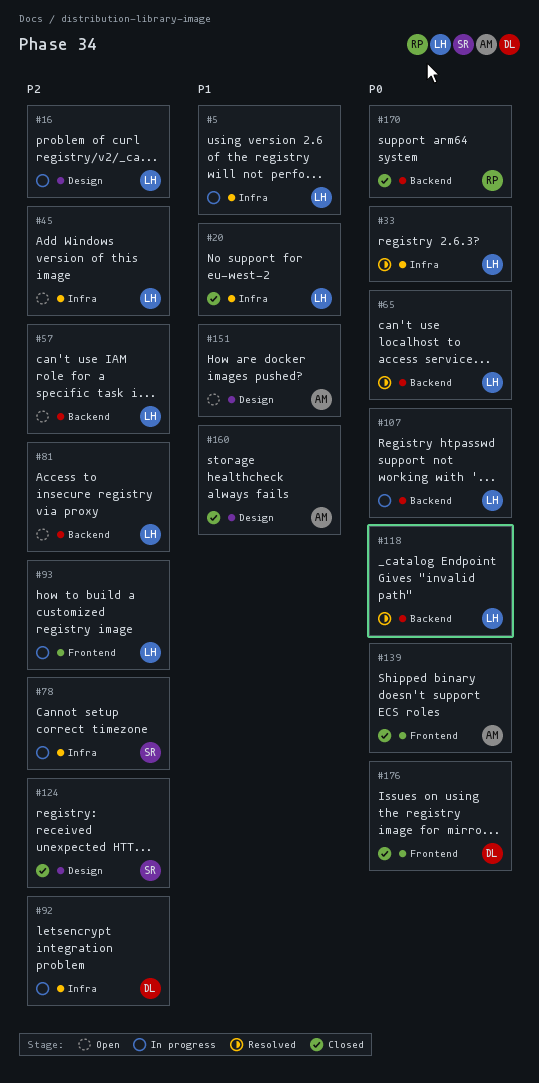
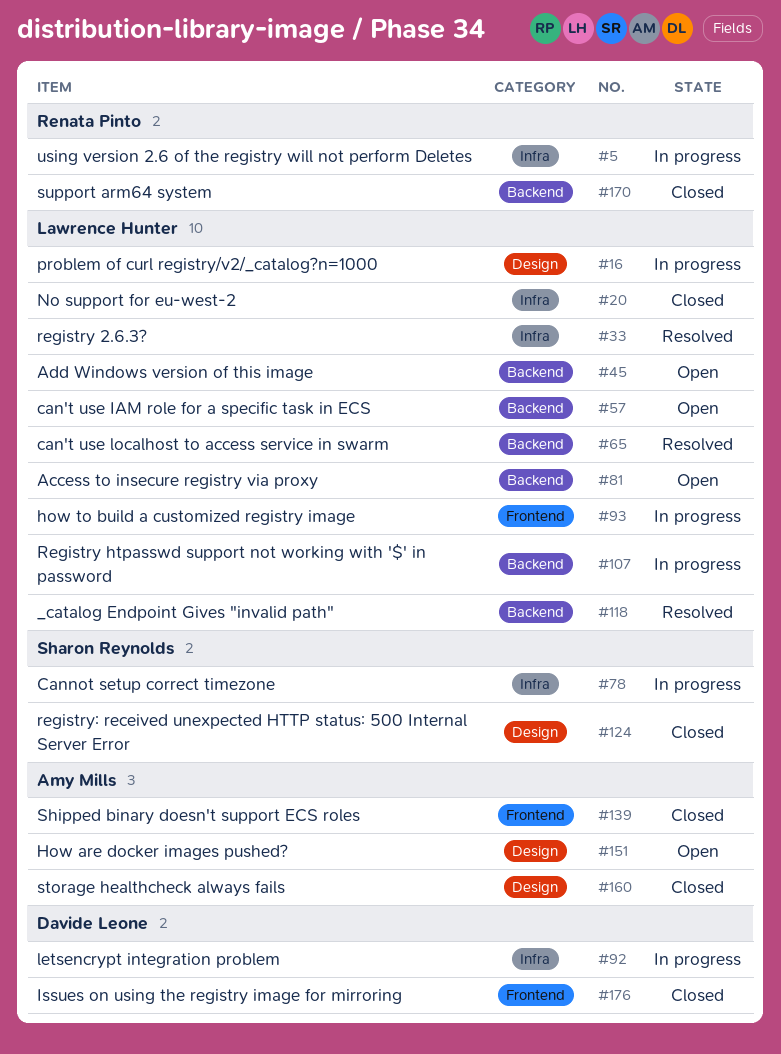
#5, owner: Lawrence Hunter -> Renata Pinto
#45, label: Infra -> Backend

